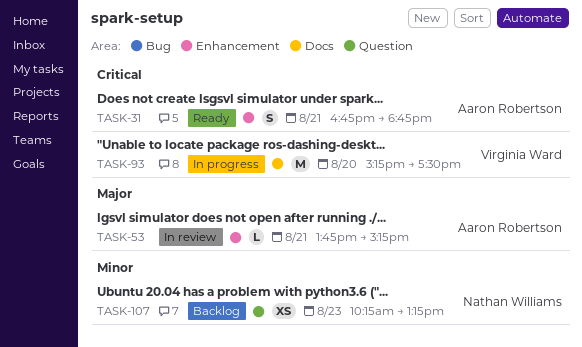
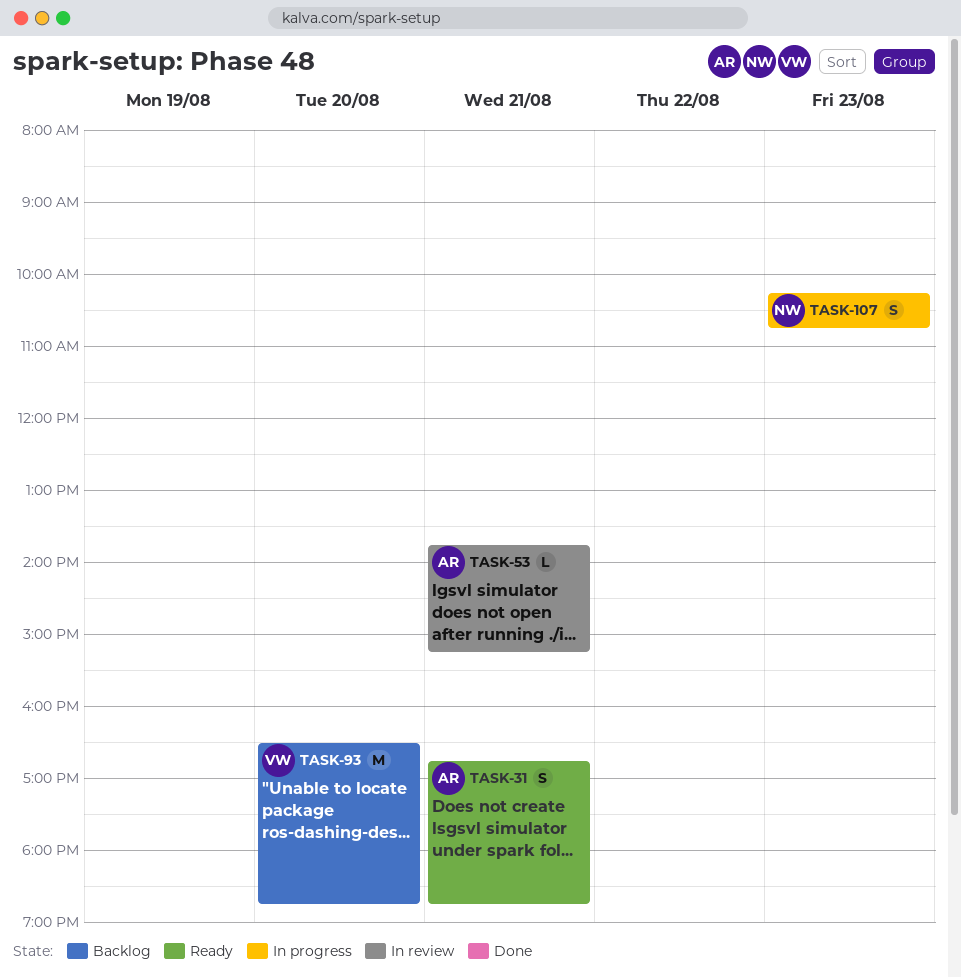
TASK-93, status: In progress -> Backlog
TASK-93, begins: 15:15 -> 16:30
TASK-93, ends: 17:30 -> 18:45
TASK-107, status: Backlog -> In progress
TASK-107, estimate: XS -> S
TASK-107, ends: 13:15 -> 10:45

